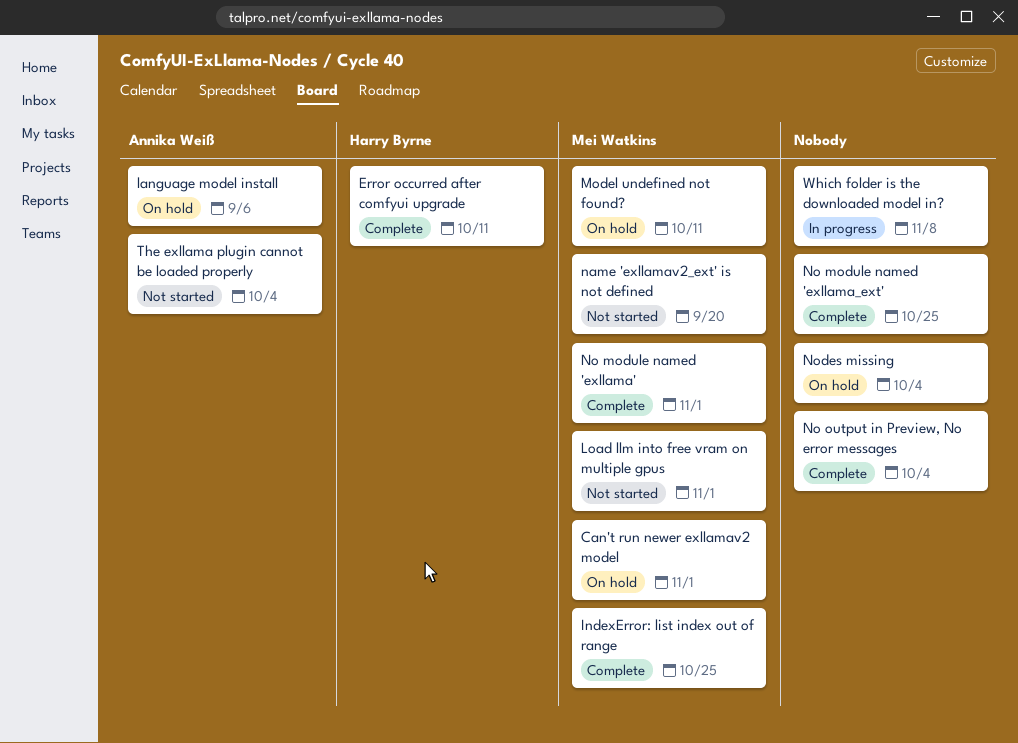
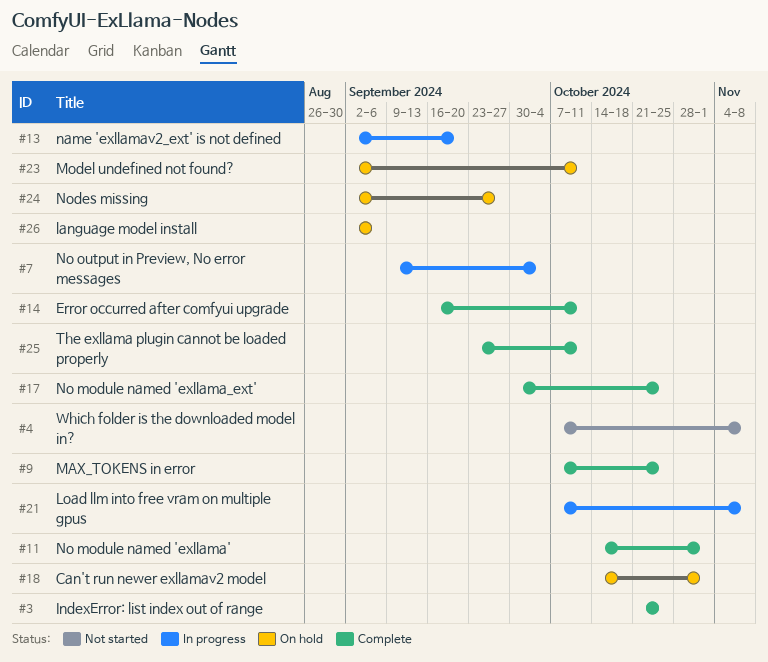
Load llm into free vram on multiple gpus, status: Not started -> In progress
Load llm into free vram on multiple gpus, due: Nov 1 -> Nov 8
MAX_TOKENS in error: none -> present
name 'exllamav2_ext' is not defined, status: Not started -> In progress
No output in Preview, No error messages, status: Complete -> In progress
Nodes missing, due: Oct 4 -> Sep 27
The exllama plugin cannot be loaded properly, status: Not started -> Complete
The exllama plugin cannot be loaded properly, due: Oct 4 -> Oct 11
Which folder is the downloaded model in?, status: In progress -> Not started

